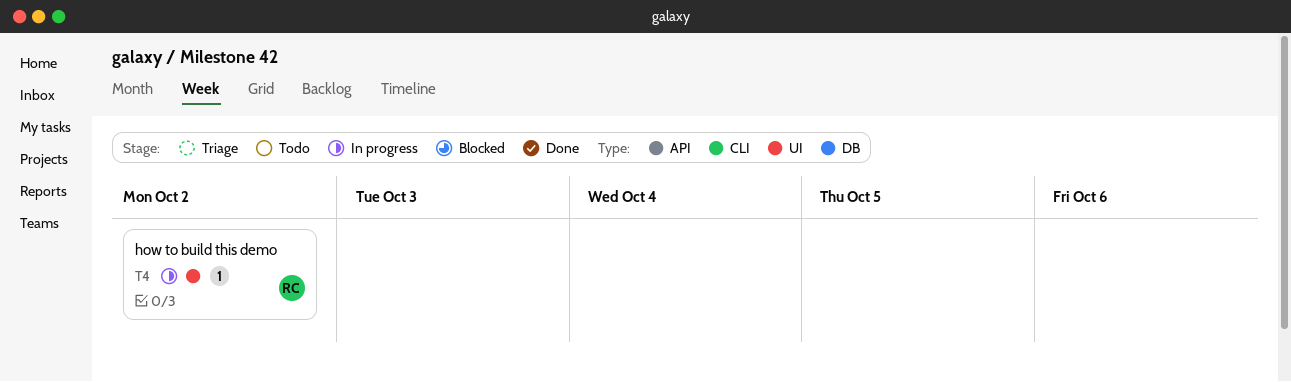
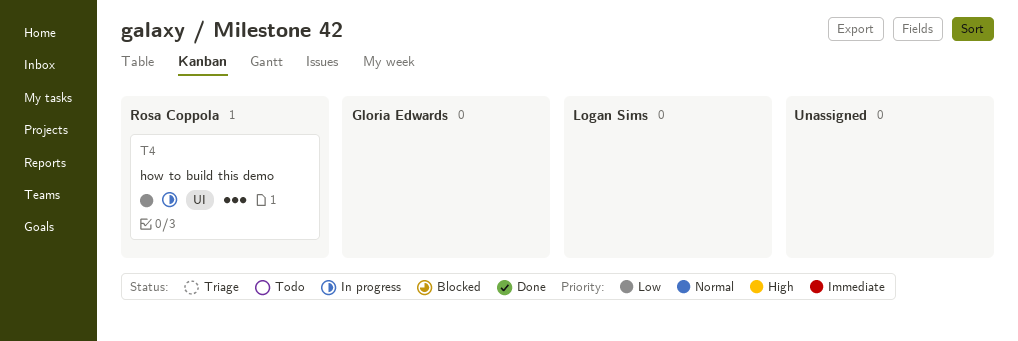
T4, estimate: 1 -> 3

